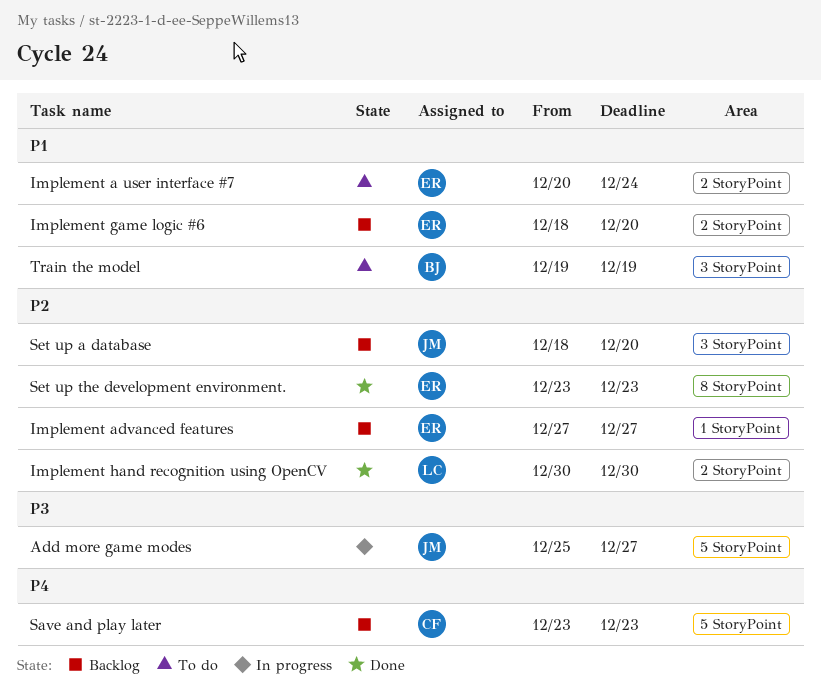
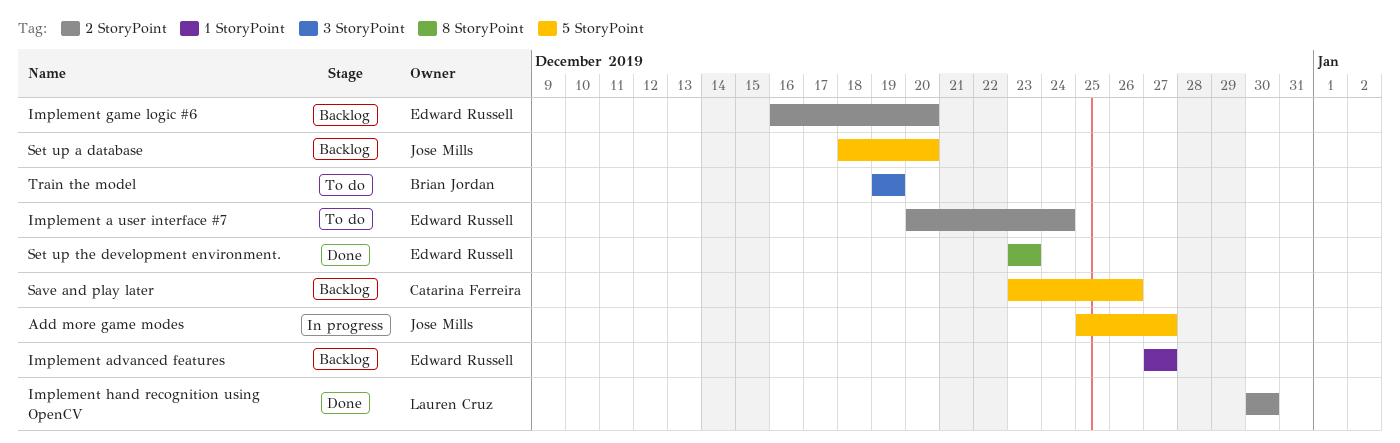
Implement game logic #6, start: Dec 18 -> Dec 16
Save and play later, due: Dec 23 -> Dec 26
Set up a database, label: 3 StoryPoint -> 5 StoryPoint

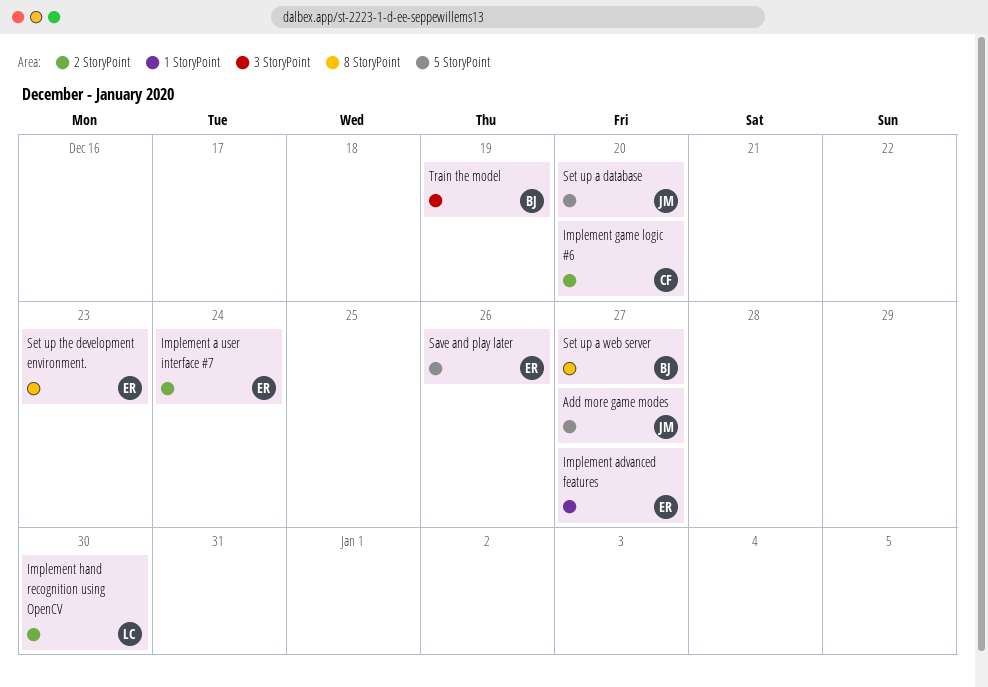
Implement game logic #6, owner: Edward Russell -> Catarina Ferreira
Save and play later, owner: Catarina Ferreira -> Edward Russell
Set up a web server: none -> present

